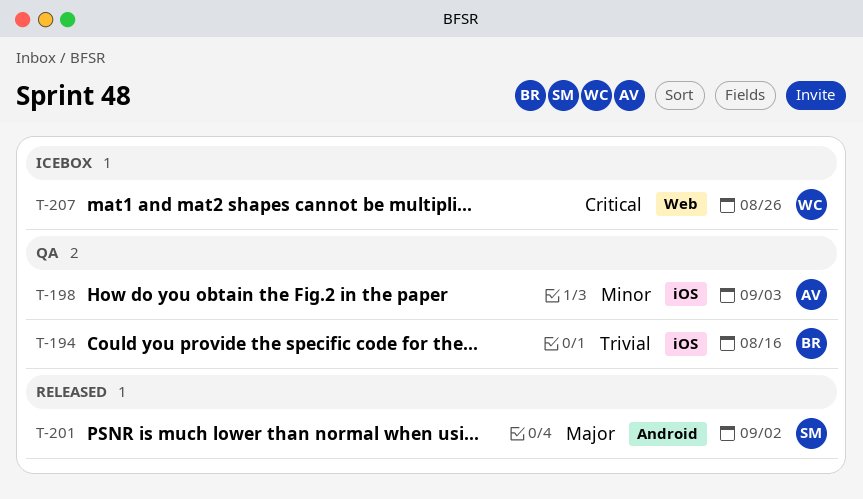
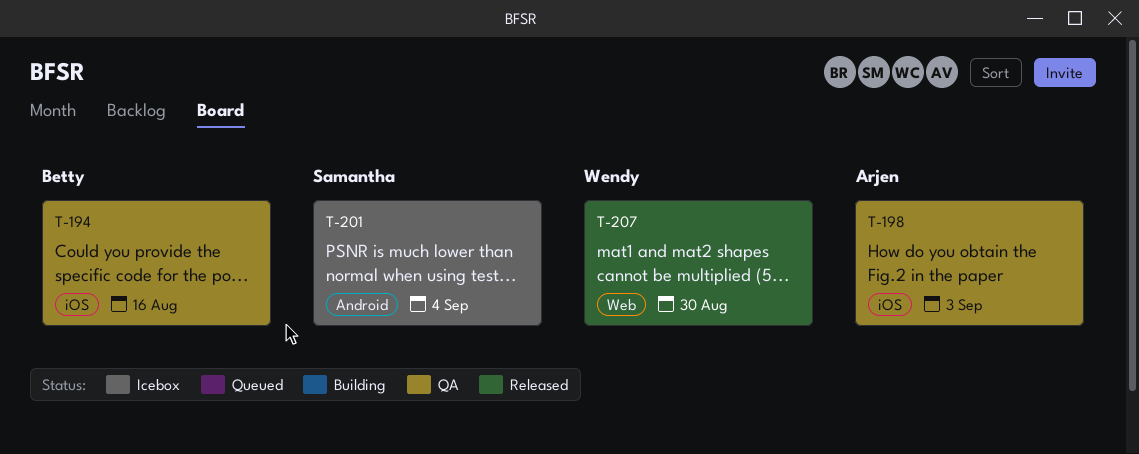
T-201, status: Released -> Icebox
T-201, due: Sep 2 -> Sep 4
T-207, status: Icebox -> Released
T-207, due: Aug 26 -> Aug 30

